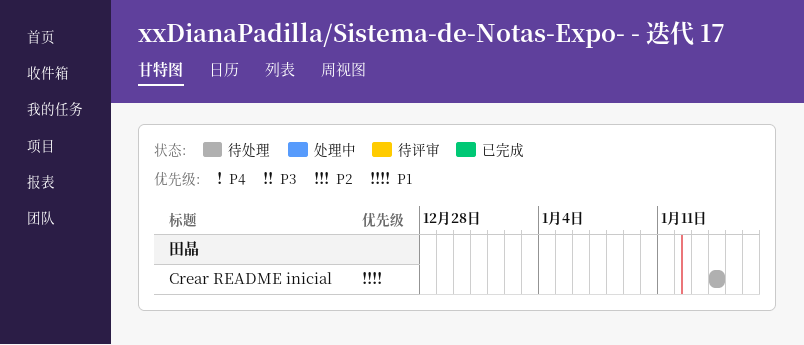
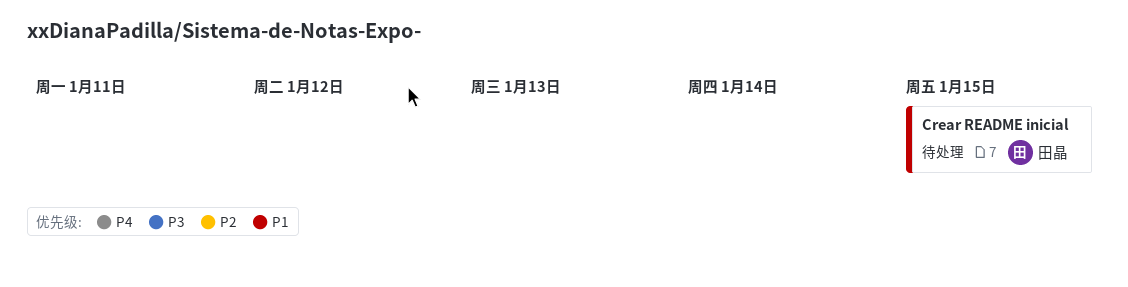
Crear README inicial, due: Jan 14 -> Jan 15

